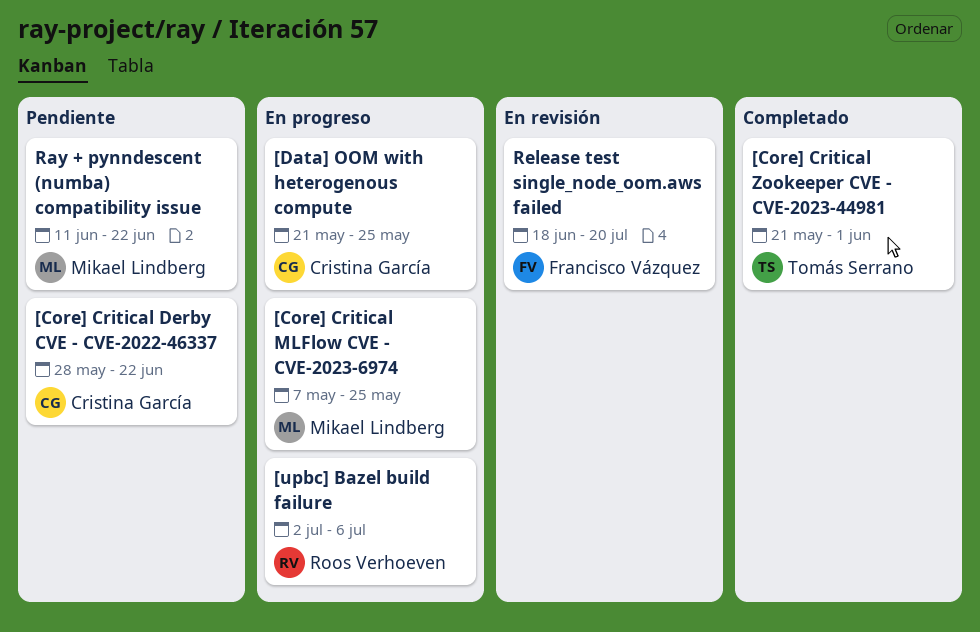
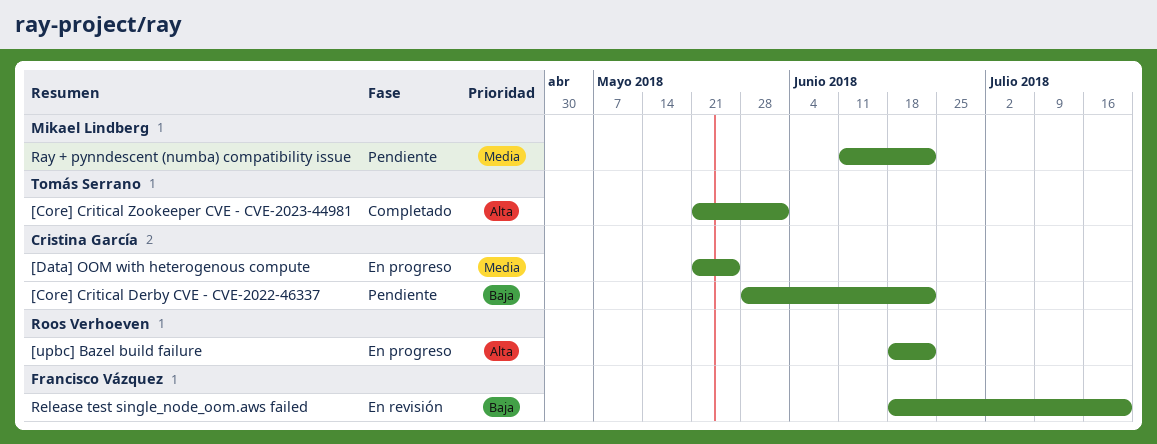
[Core] Critical MLFlow CVE - CVE-2023-6974: present -> none
[upbc] Bazel build failure, start: Jul 2 -> Jun 18
[upbc] Bazel build failure, due: Jul 6 -> Jun 22

